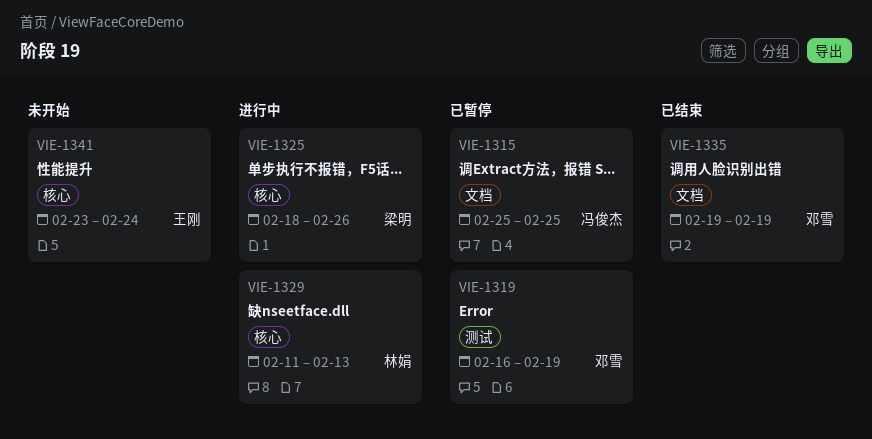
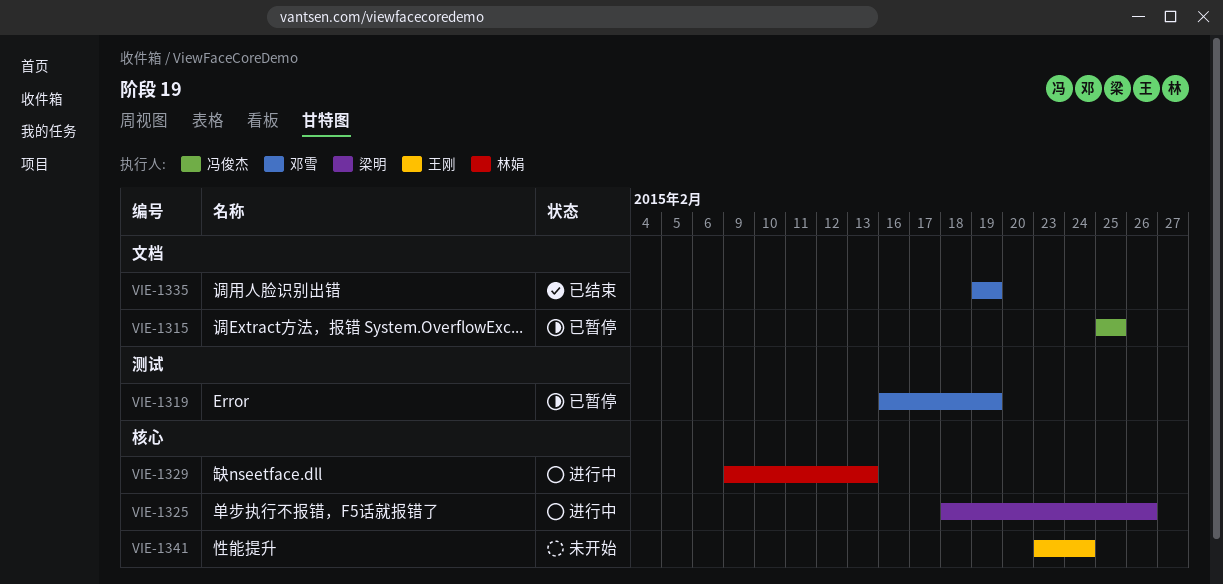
VIE-1329, start: Feb 11 -> Feb 9

